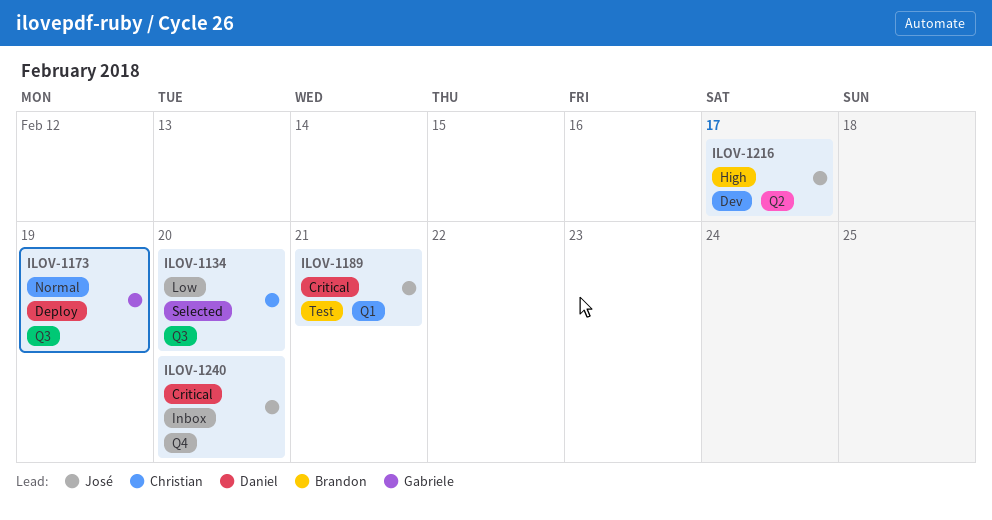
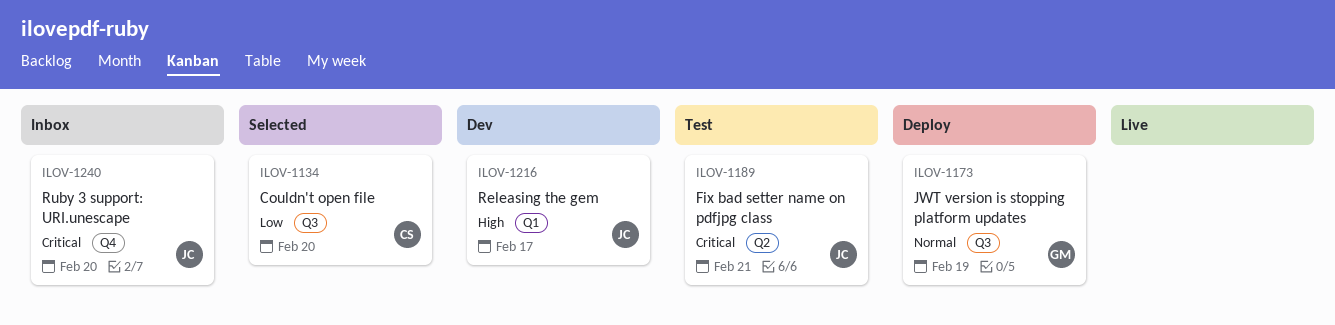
ILOV-1189, label: Q1 -> Q2
ILOV-1216, label: Q2 -> Q1

